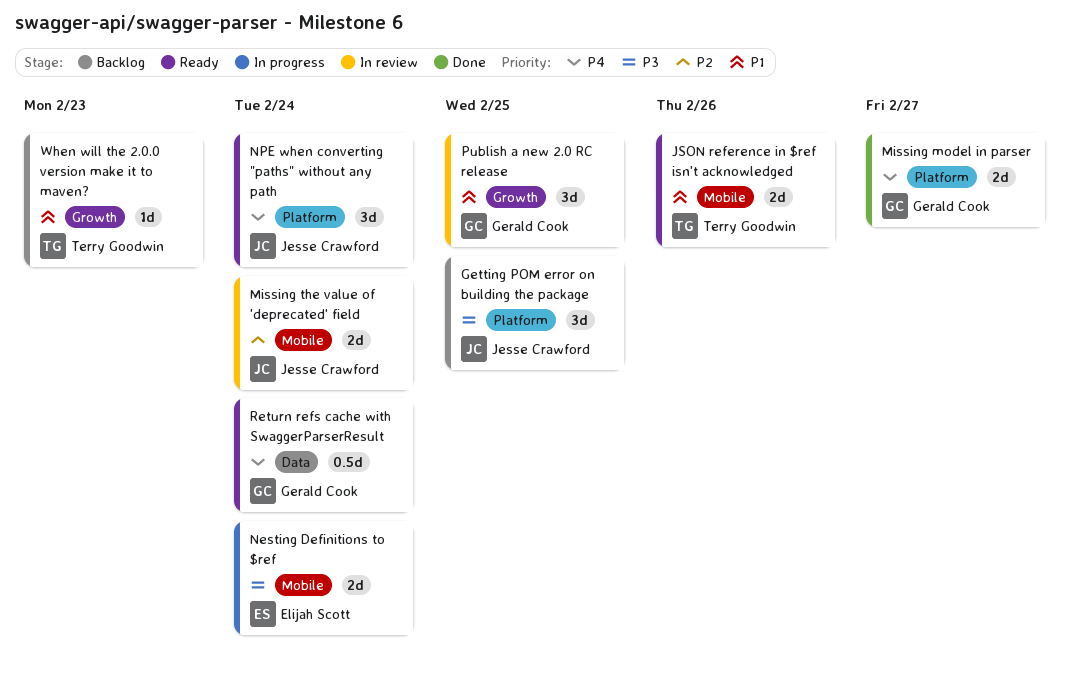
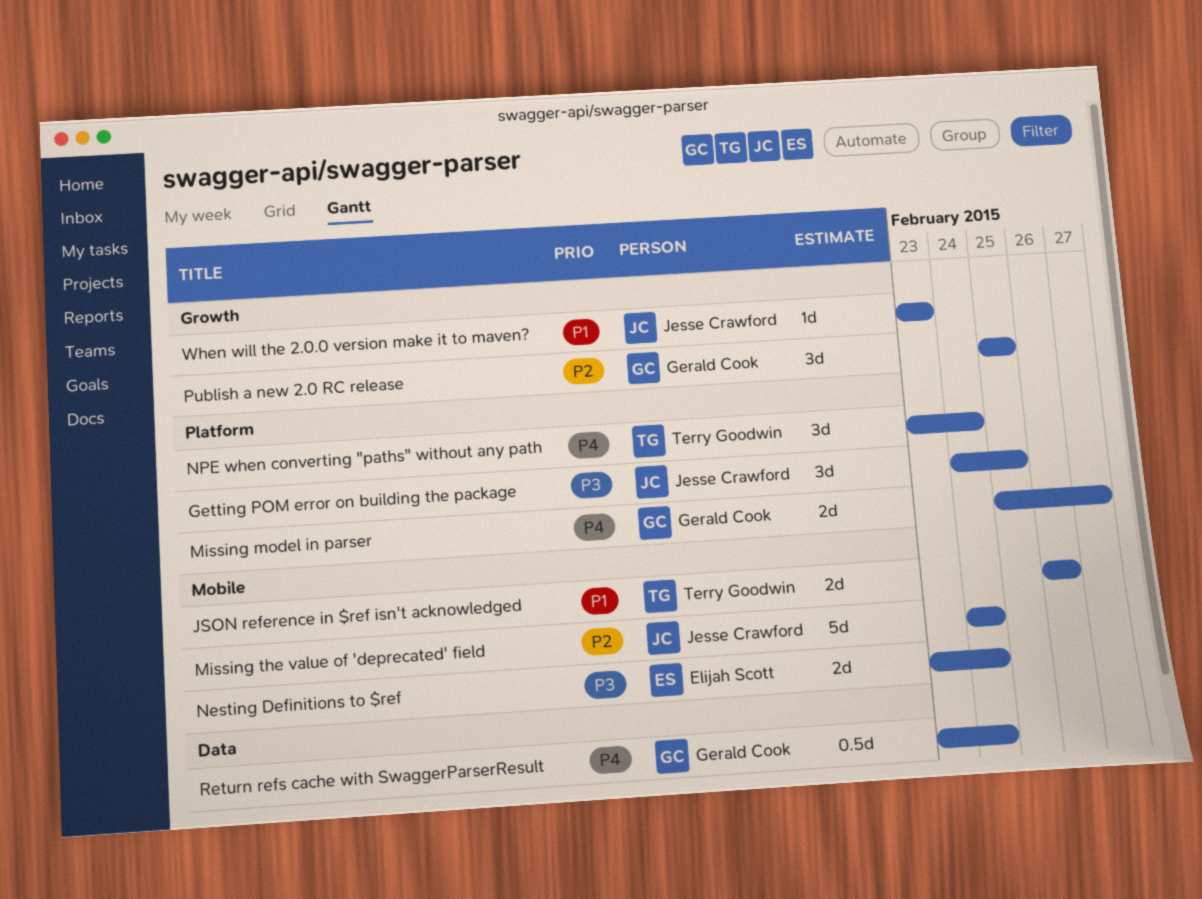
Missing the value of 'deprecated' field, estimate: 2d -> 5d
NPE when converting "paths" without any path, owner: Jesse Crawford -> Terry Goodwin
Publish a new 2.0 RC release, priority: P1 -> P2
When will the 2.0.0 version make it to maven?, owner: Terry Goodwin -> Jesse Crawford

